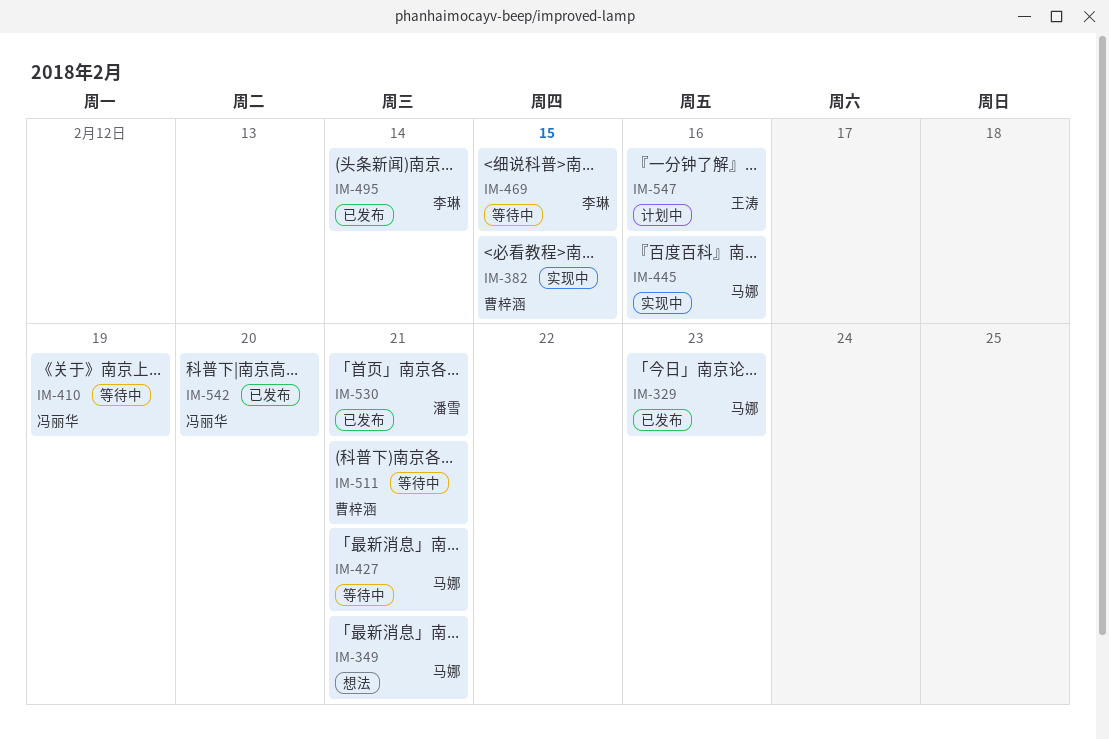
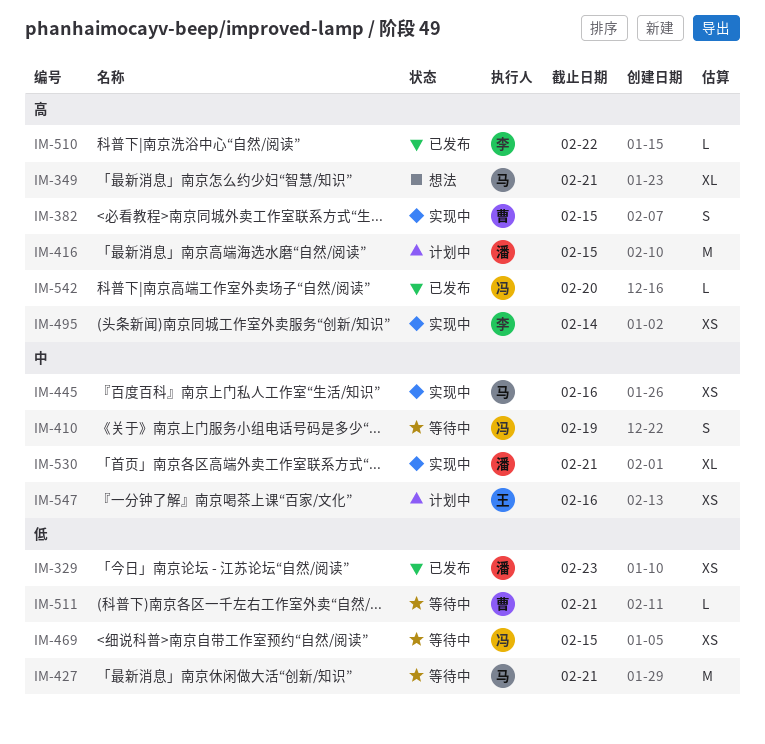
IM-329, owner: 马娜 -> 潘雪
IM-416: none -> present
IM-469, owner: 李琳 -> 冯丽华
IM-495, status: 已发布 -> 实现中
IM-510: none -> present
IM-530, status: 已发布 -> 实现中

